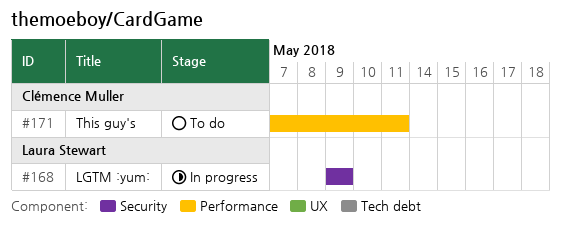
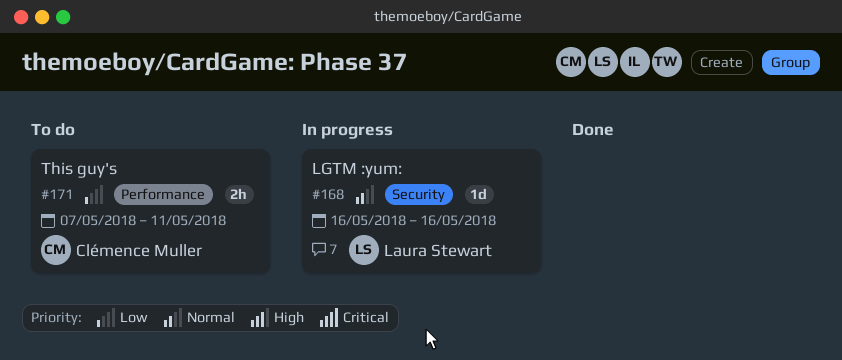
#168, start: May 9 -> May 16
#168, due: May 9 -> May 16

